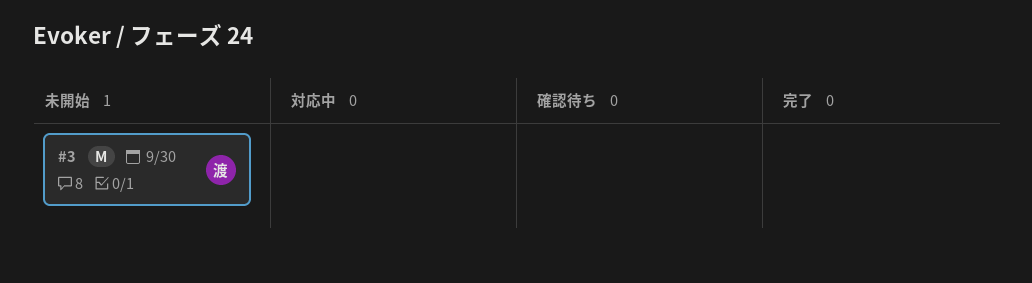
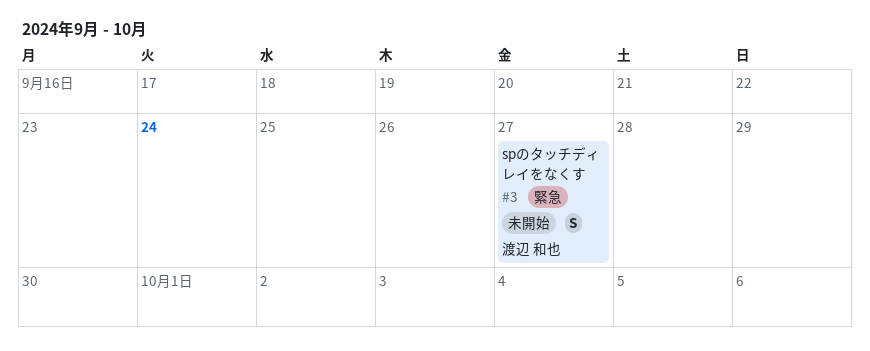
#3, estimate: M -> S
#3, due: Sep 30 -> Sep 27

